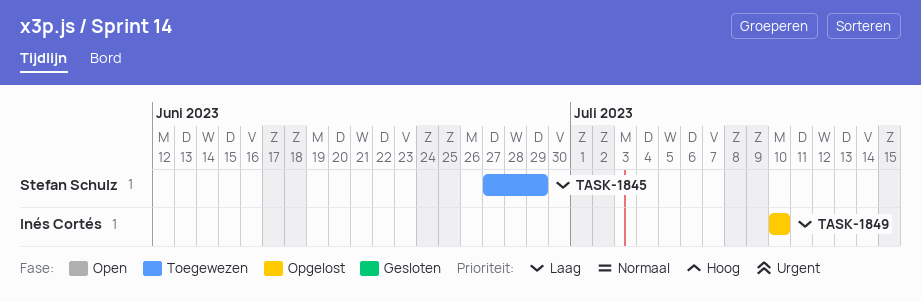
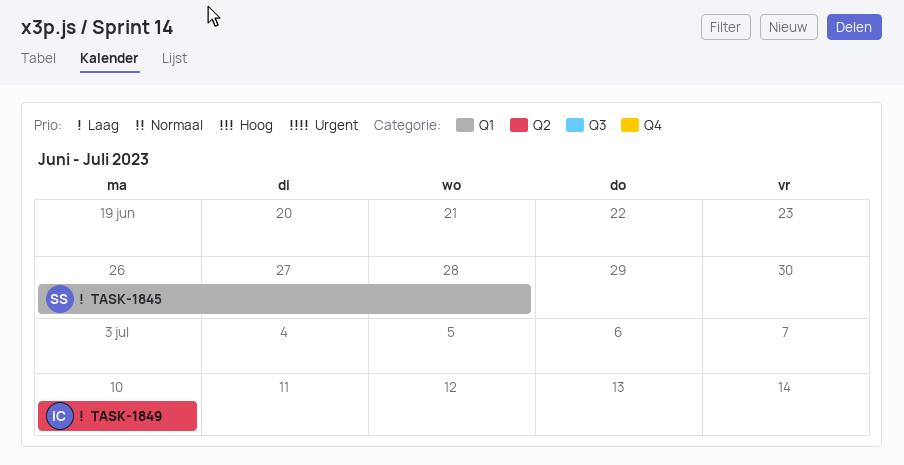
TASK-1845, start: Jun 27 -> Jun 26
TASK-1845, due: Jun 29 -> Jun 28

